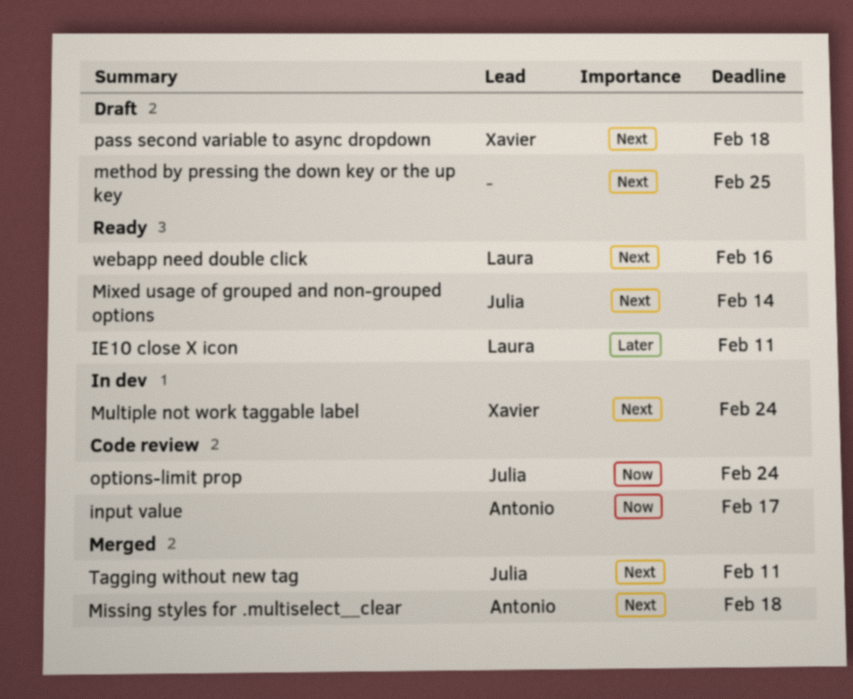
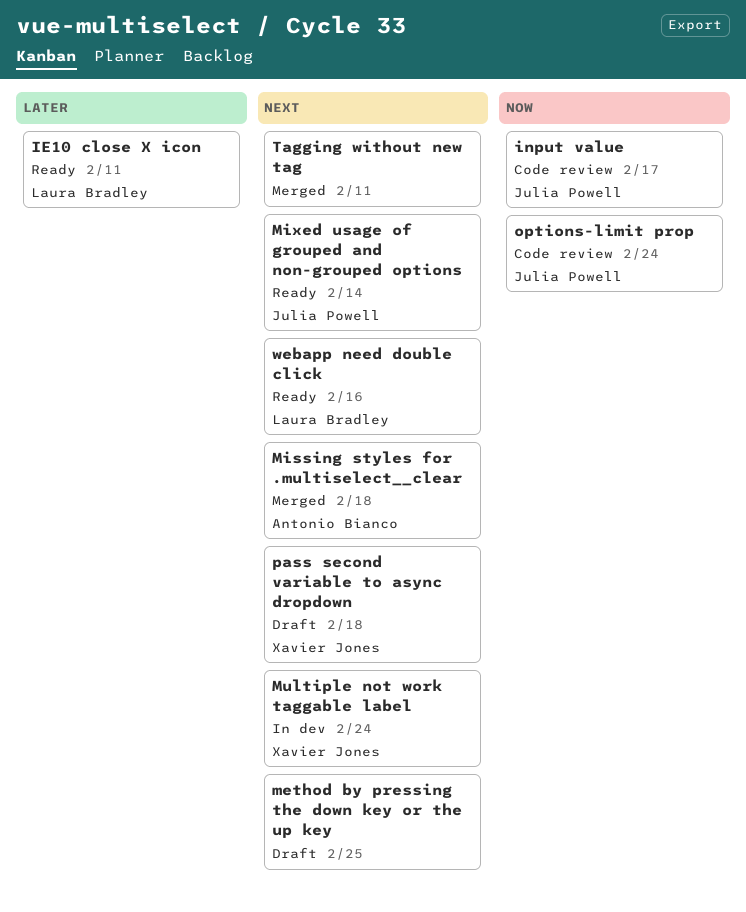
input value, owner: Antonio Bianco -> Julia Powell
Tagging without new tag, owner: Julia Powell -> none

